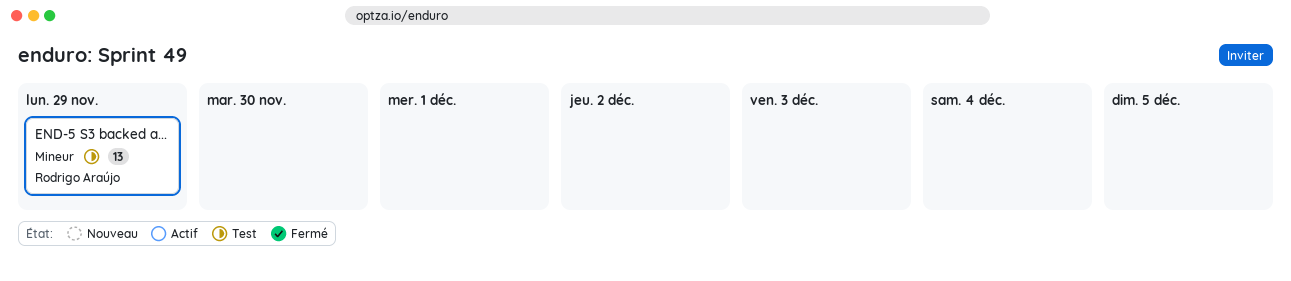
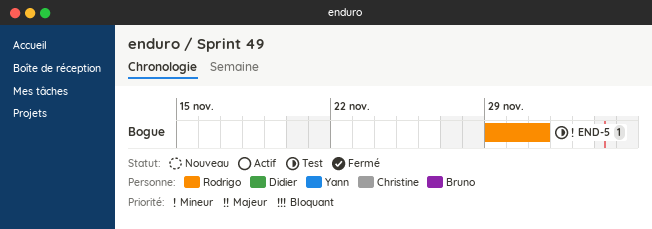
END-5, estimate: 13 -> 1
END-5, due: Nov 29 -> Dec 1

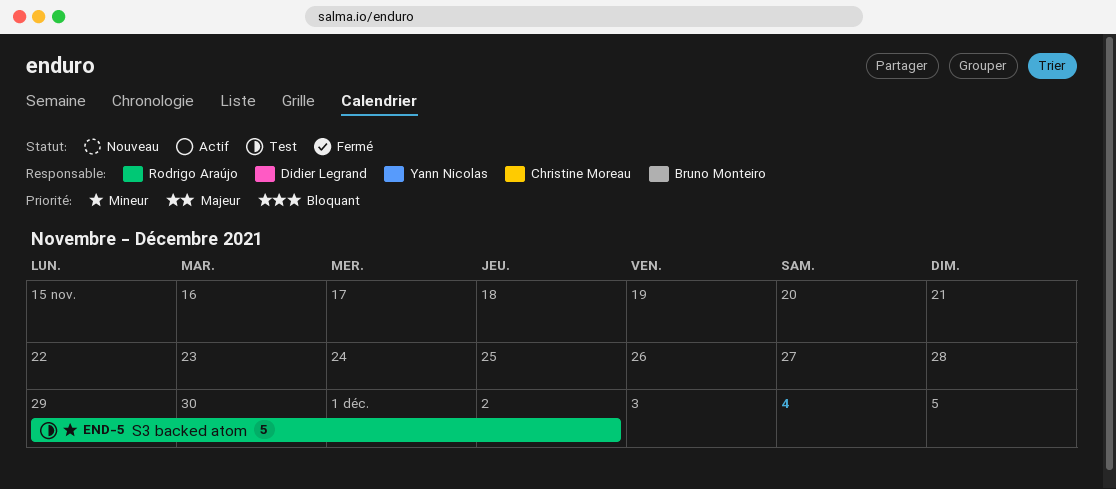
END-5, estimate: 1 -> 5
END-5, due: Dec 1 -> Dec 2

